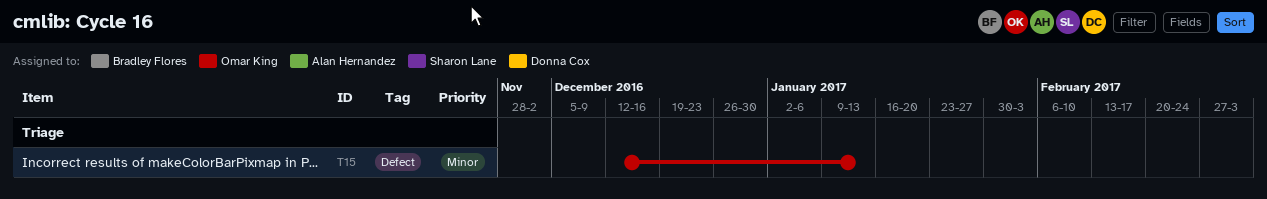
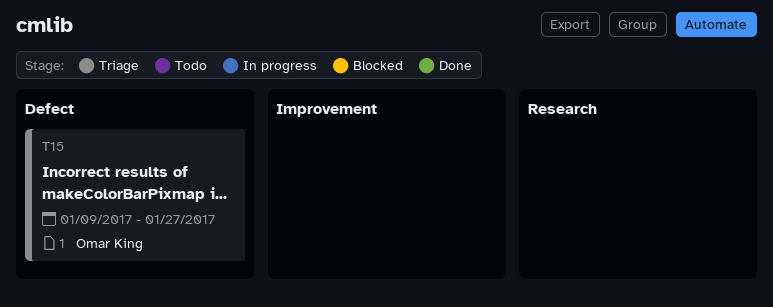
T15, start: Dec 12 -> Jan 9
T15, due: Jan 13 -> Jan 27

